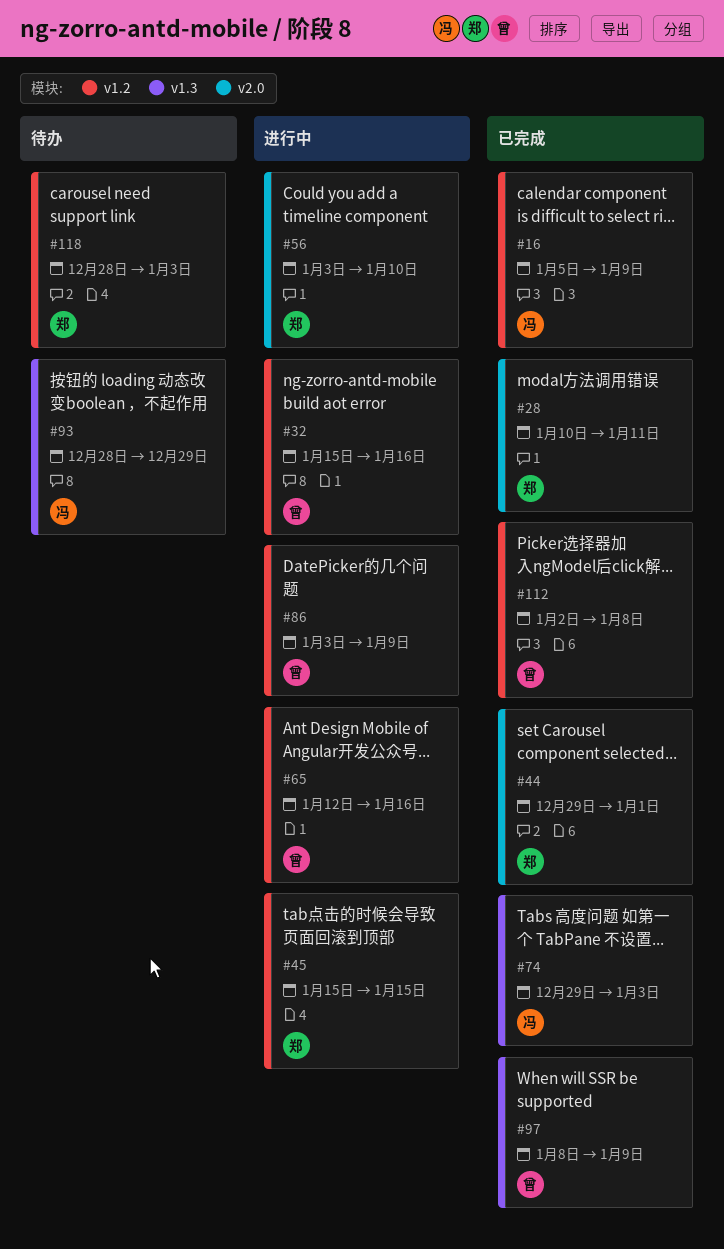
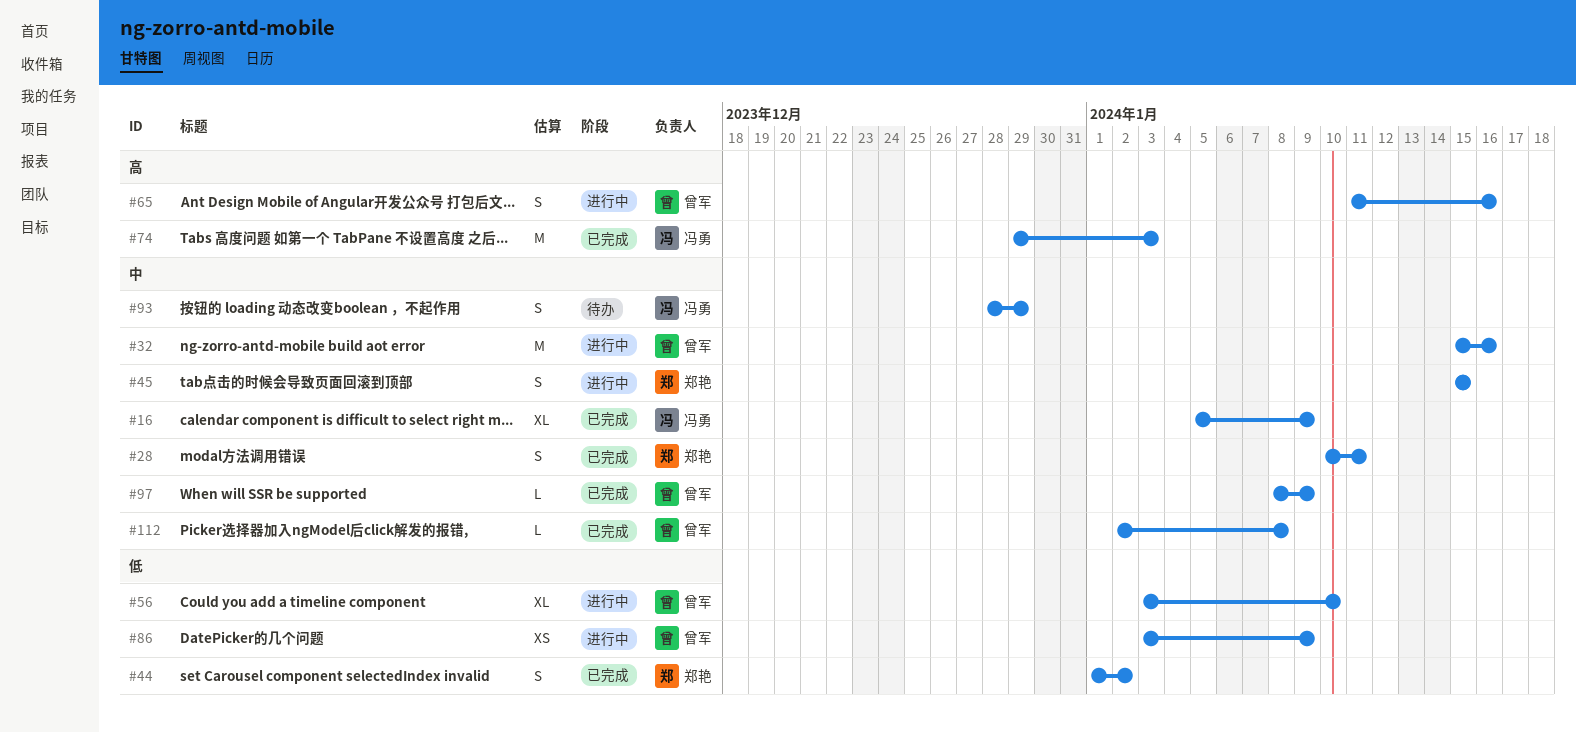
#44, start: Dec 29 -> Jan 1
#44, due: Jan 1 -> Jan 2
#56, owner: 郑艳 -> 曾军
#65, start: Jan 12 -> Jan 11
#118: present -> none

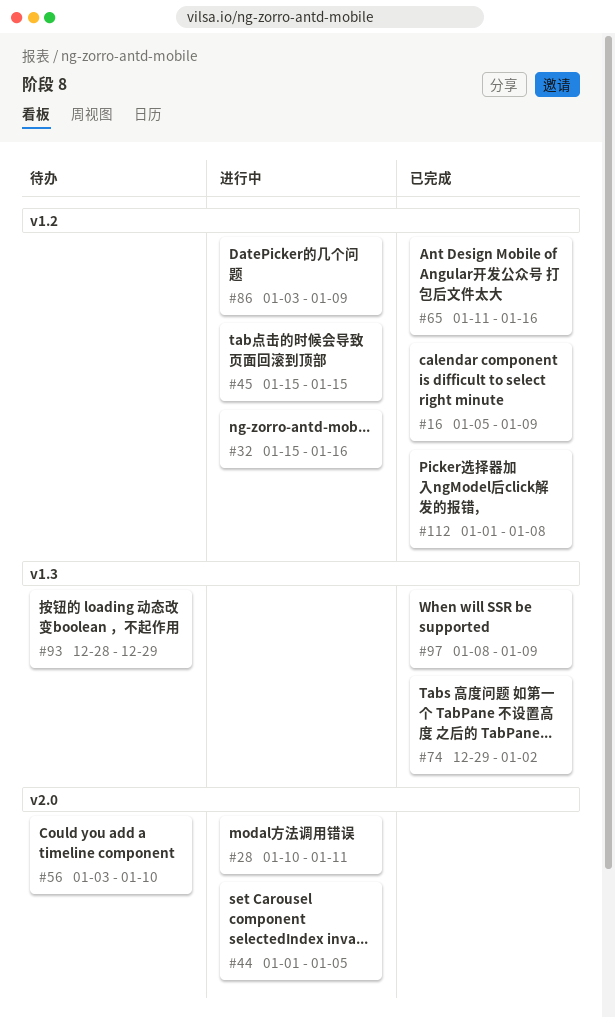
#28, status: 已完成 -> 进行中
#44, status: 已完成 -> 进行中
#44, due: Jan 2 -> Jan 5
#56, status: 进行中 -> 待办
#65, status: 进行中 -> 已完成
#74, due: Jan 3 -> Jan 2
#112, start: Jan 2 -> Jan 1

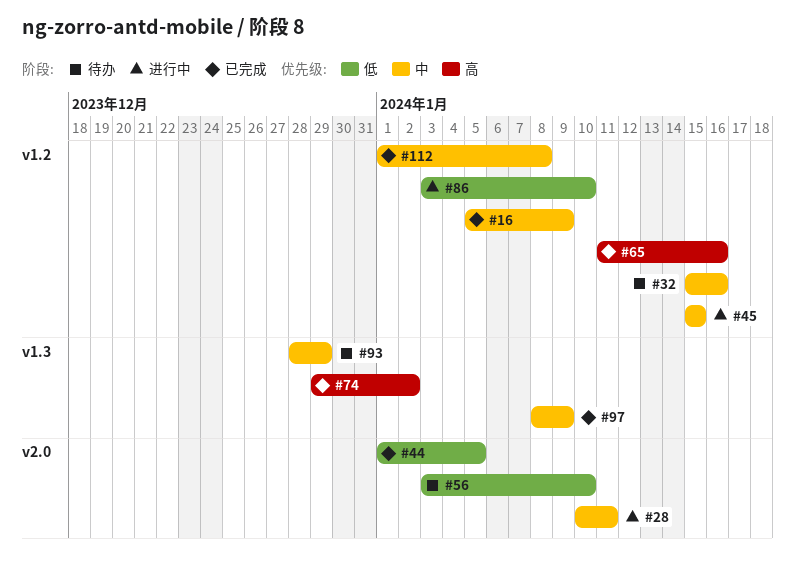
#32, status: 进行中 -> 待办
#44, status: 进行中 -> 已完成
#86, due: Jan 9 -> Jan 10

